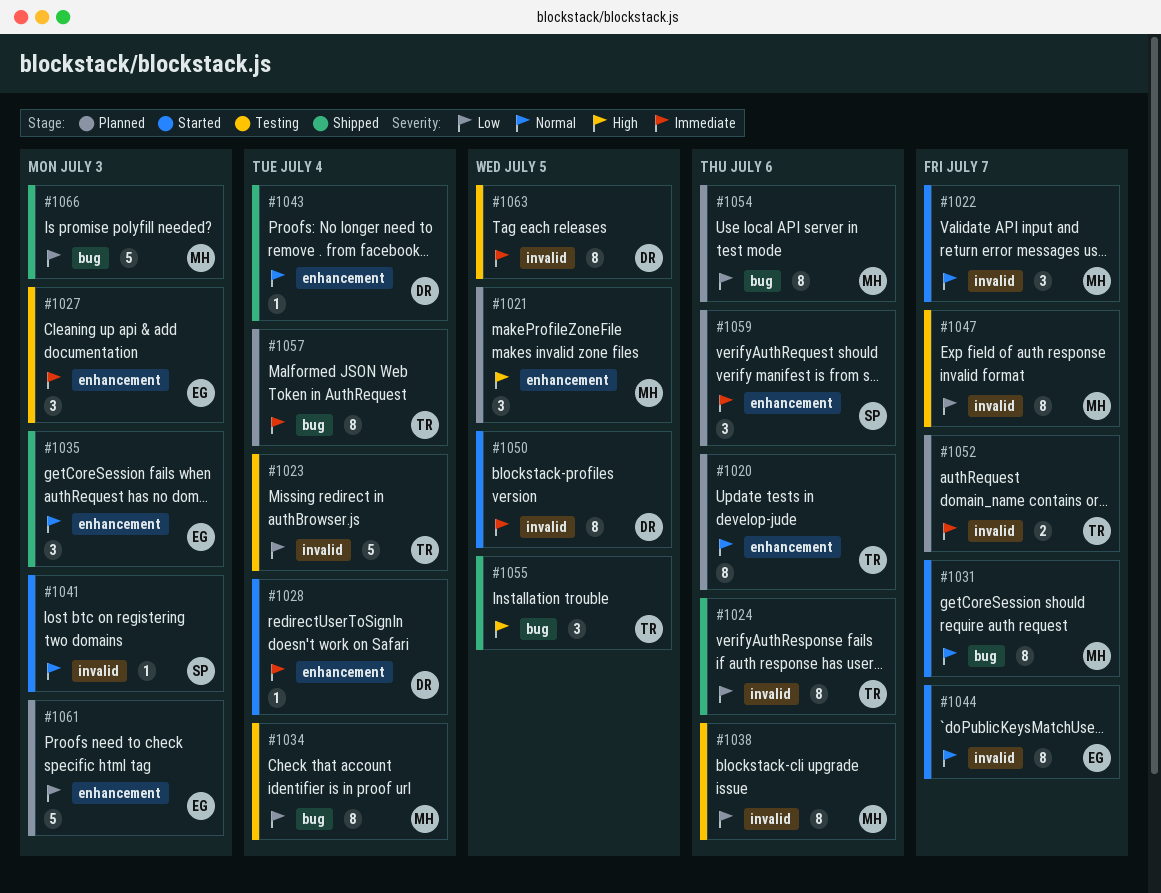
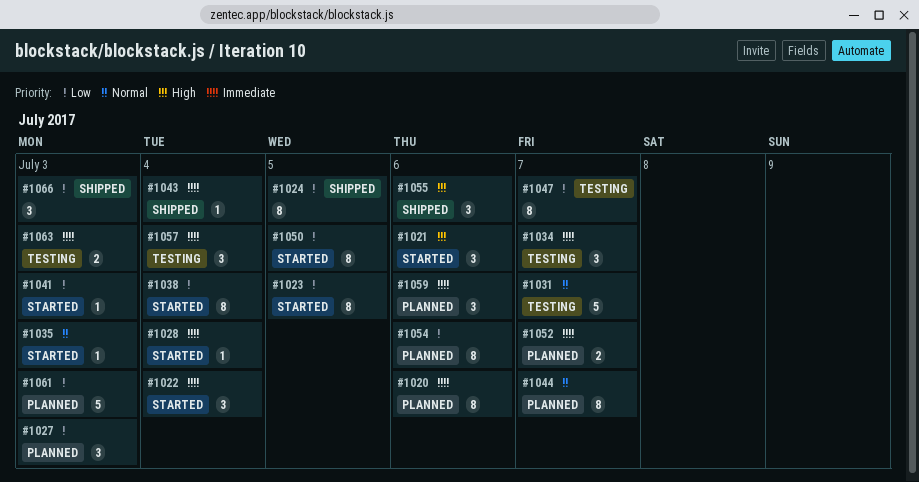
#1020, priority: Normal -> Immediate
#1021, status: Planned -> Started
#1021, due: Jul 5 -> Jul 6
#1022, priority: Normal -> Immediate
#1022, due: Jul 7 -> Jul 4
#1023, status: Testing -> Started
#1023, estimate: 5 -> 8
#1023, due: Jul 4 -> Jul 5
#1024, due: Jul 6 -> Jul 5
#1027, status: Testing -> Planned
#1027, priority: Immediate -> Low
#1031, status: Started -> Testing
#1031, estimate: 8 -> 5
#1034, priority: Low -> Immediate
#1034, estimate: 8 -> 3
#1034, due: Jul 4 -> Jul 7
#1035, status: Shipped -> Started
#1035, estimate: 3 -> 1
#1038, status: Testing -> Started
#1038, due: Jul 6 -> Jul 4
#1041, priority: Normal -> Low
#1043, priority: Normal -> Immediate
#1044, status: Started -> Planned
#1050, priority: Immediate -> Low
#1055, due: Jul 5 -> Jul 6
#1057, status: Planned -> Testing
#1057, estimate: 8 -> 3
#1063, estimate: 8 -> 2
#1063, due: Jul 5 -> Jul 3
#1066, estimate: 5 -> 3

